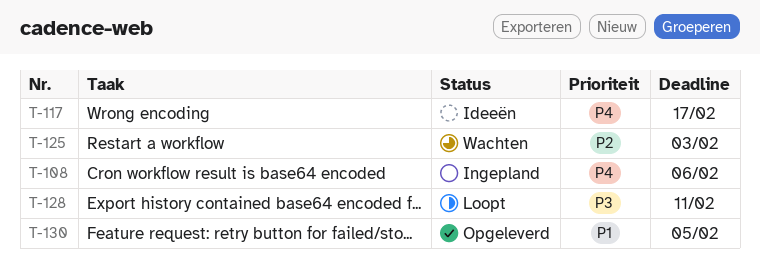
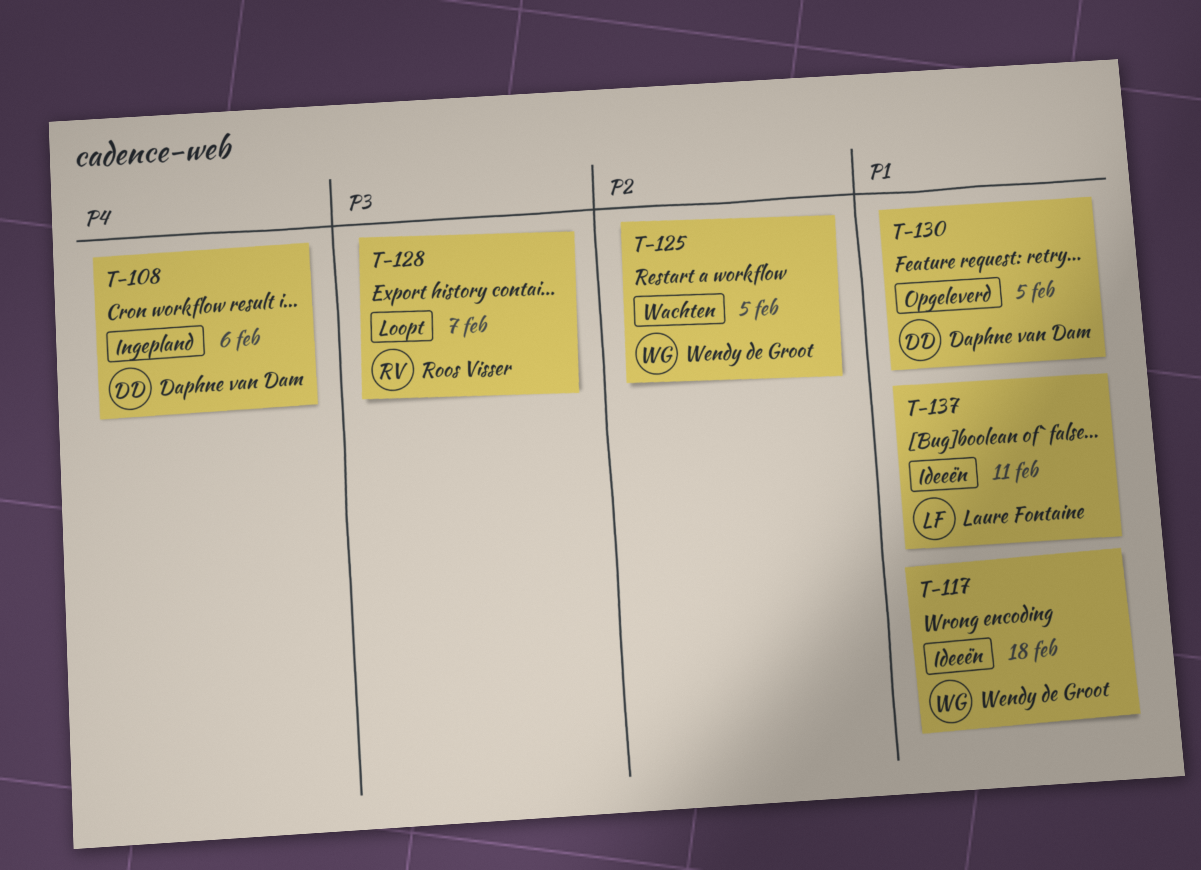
T-117, priority: P4 -> P1
T-117, due: Feb 17 -> Feb 18
T-125, due: Feb 3 -> Feb 5
T-128, due: Feb 11 -> Feb 7
T-137: none -> present

